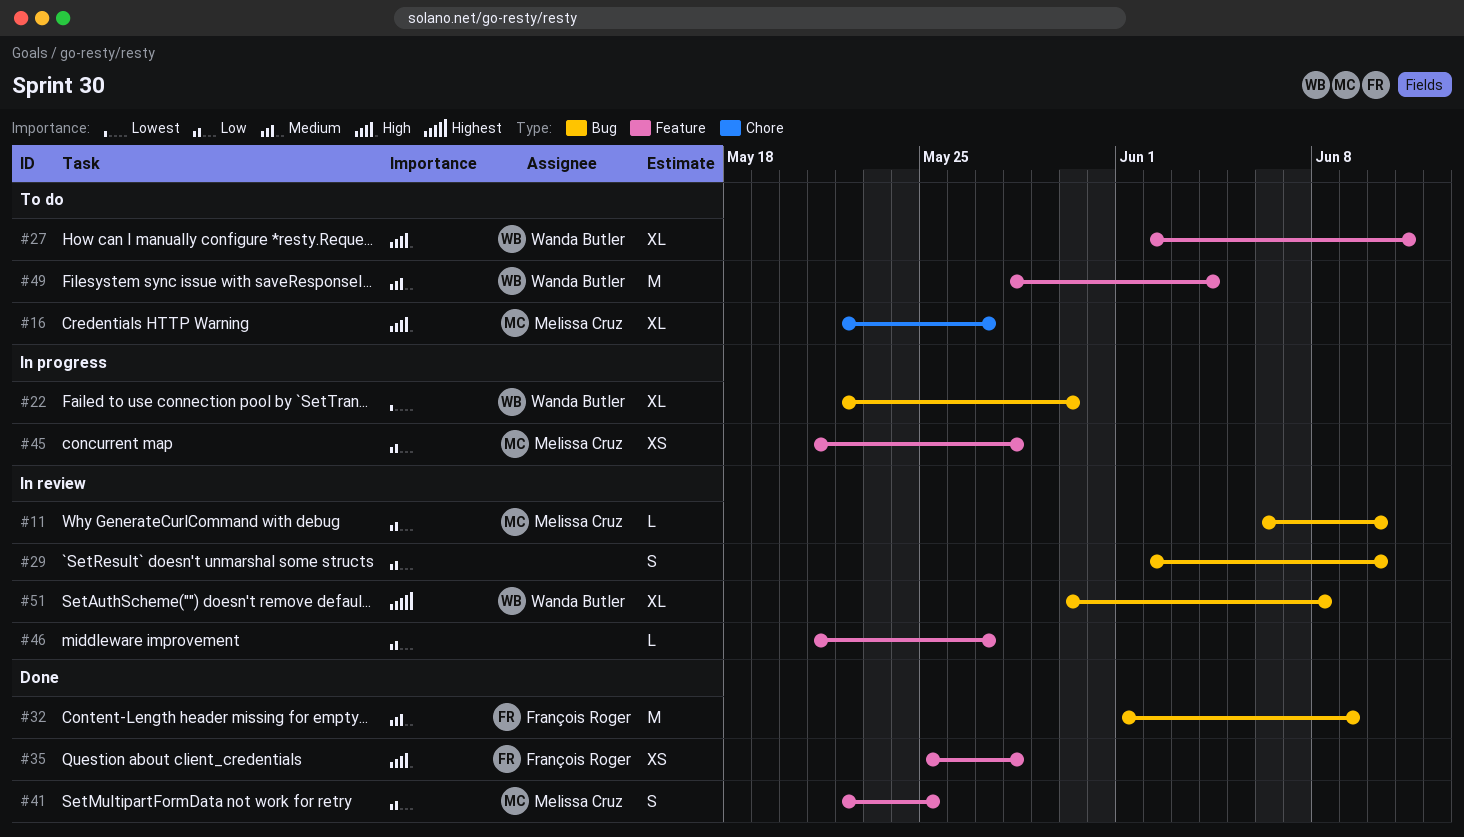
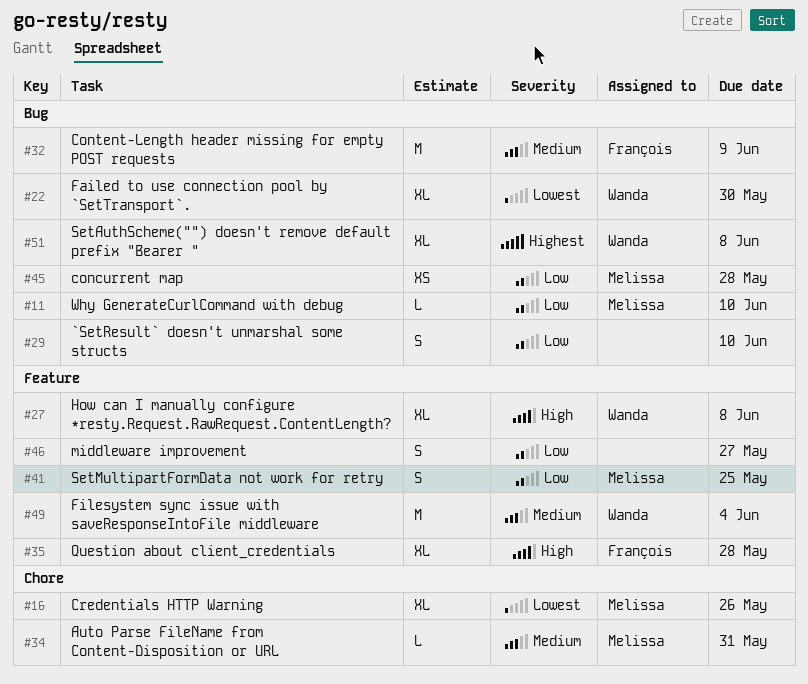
#16, priority: High -> Lowest
#16, due: May 27 -> May 26
#27, due: Jun 11 -> Jun 8
#34: none -> present
#35, estimate: XS -> XL
#45, label: Feature -> Bug
#46, estimate: L -> S

